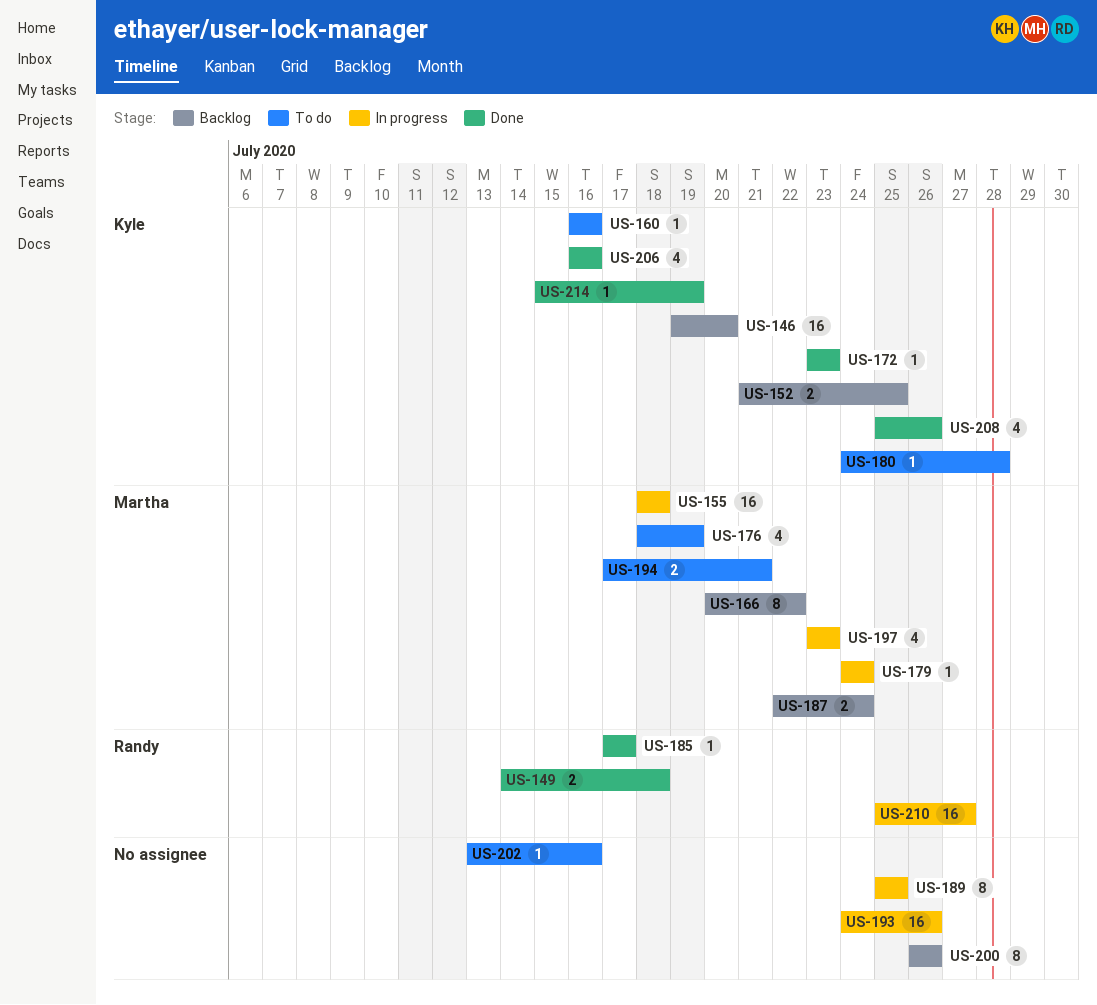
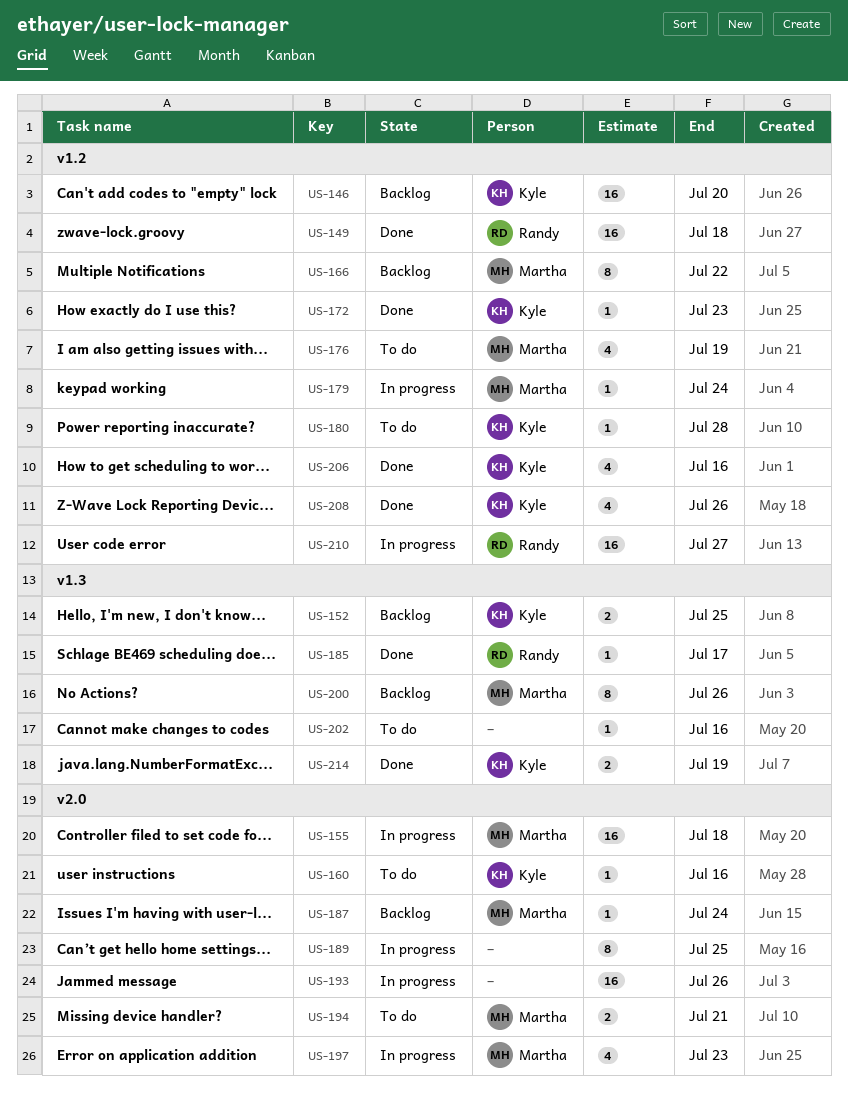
US-149, estimate: 2 -> 16
US-187, estimate: 2 -> 1
US-200, owner: none -> Martha
US-214, estimate: 1 -> 2

